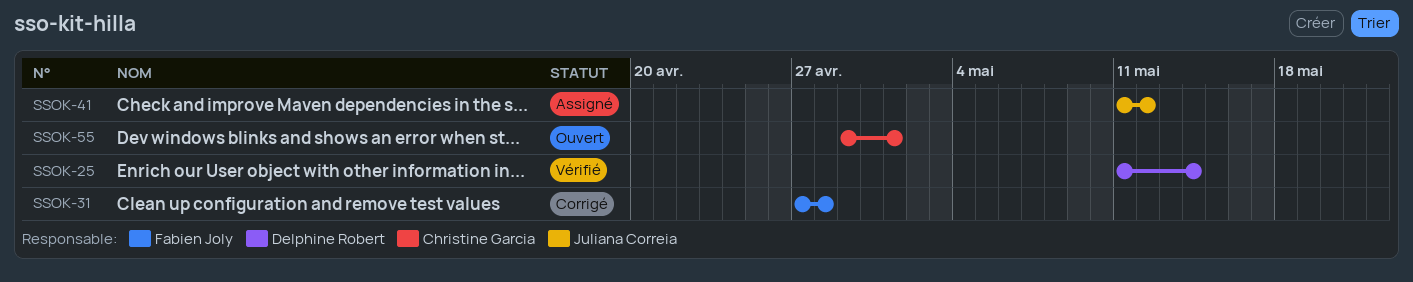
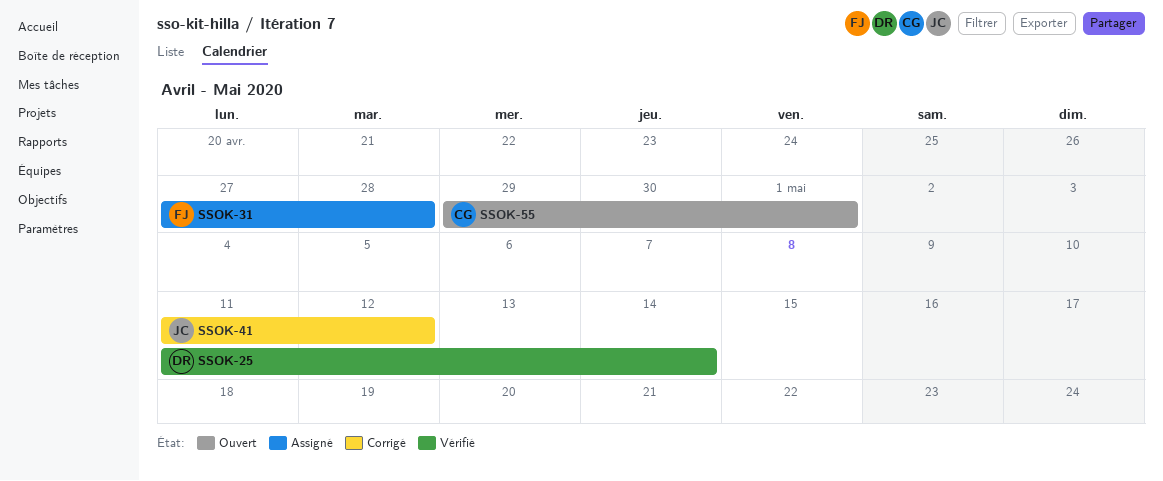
SSOK-31, status: Corrigé -> Assigné
SSOK-41, status: Assigné -> Corrigé

